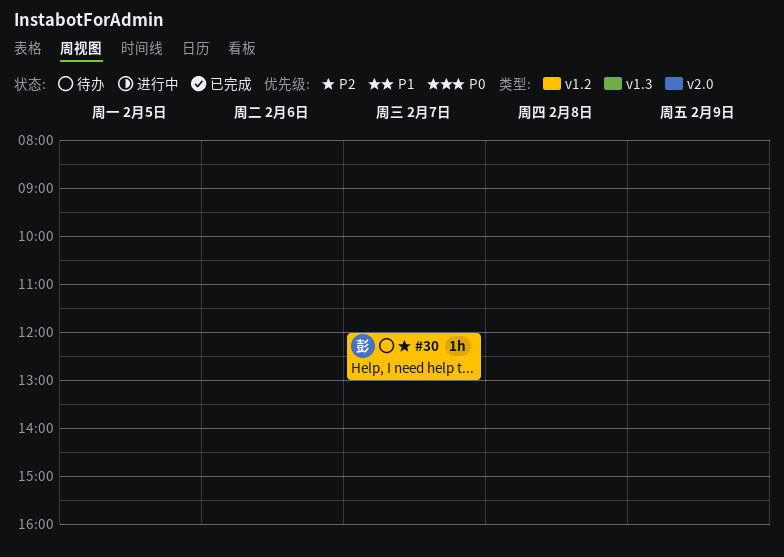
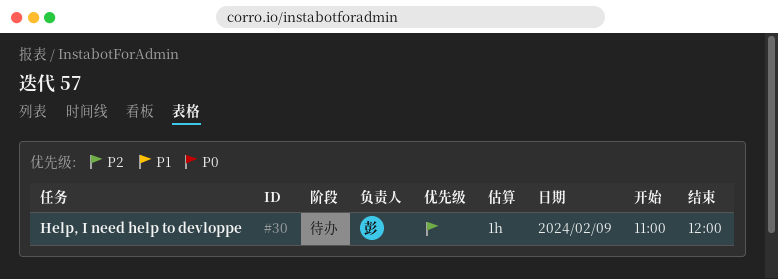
#30, day: Feb 7 -> Feb 9
#30, begins: 12:00 -> 11:00
#30, ends: 13:00 -> 12:00

